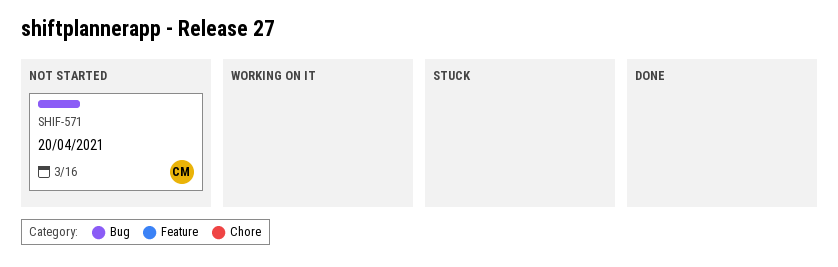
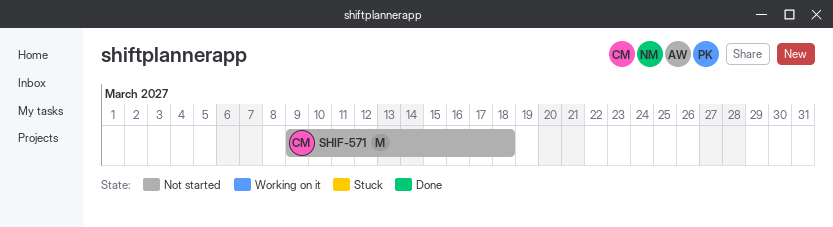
SHIF-571, due: Mar 16 -> Mar 18

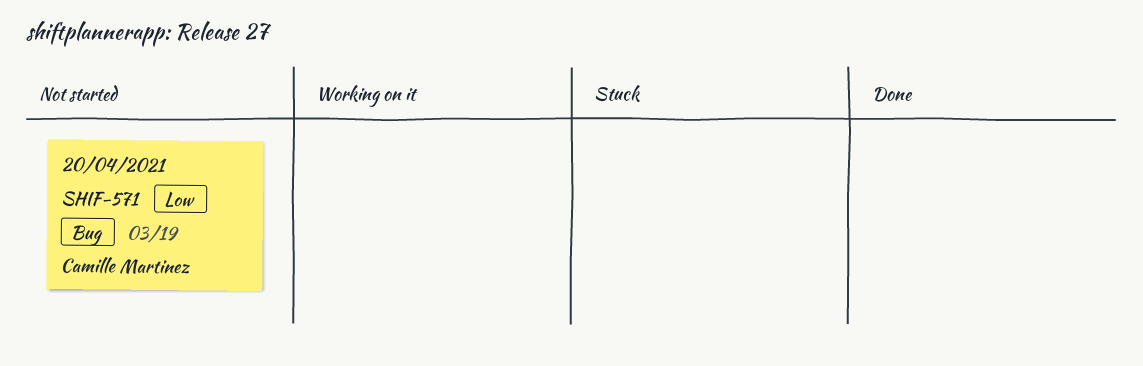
SHIF-571, due: Mar 18 -> Mar 19

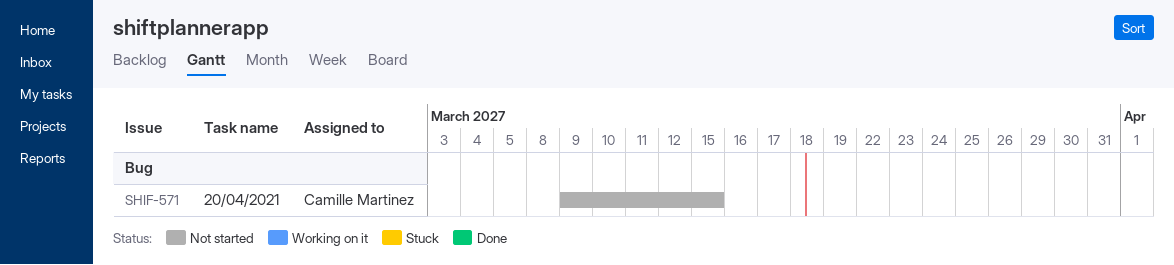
SHIF-571, due: Mar 19 -> Mar 15

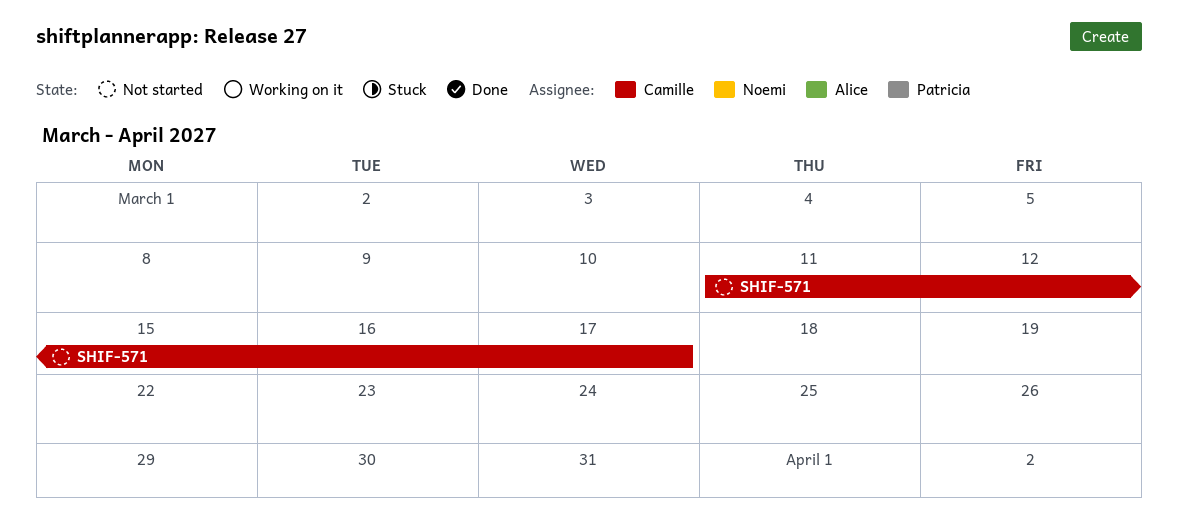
SHIF-571, start: Mar 9 -> Mar 11
SHIF-571, due: Mar 15 -> Mar 17

